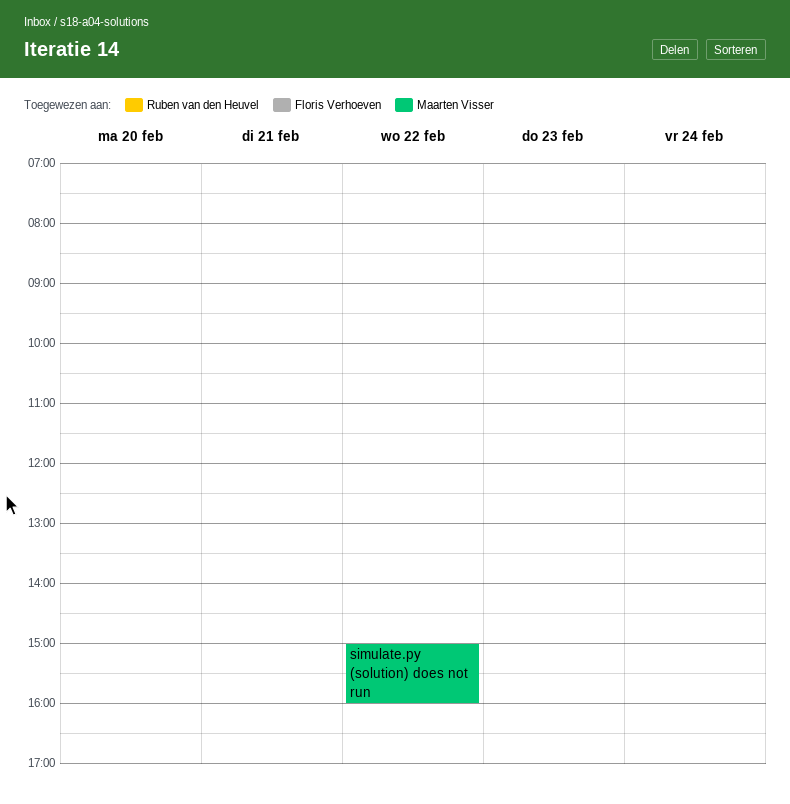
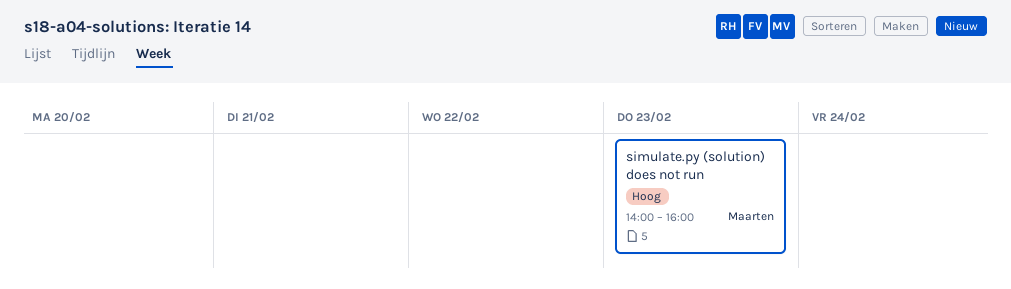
simulate.py (solution) does not run, day: Feb 22 -> Feb 23
simulate.py (solution) does not run, begins: 15:00 -> 14:00

